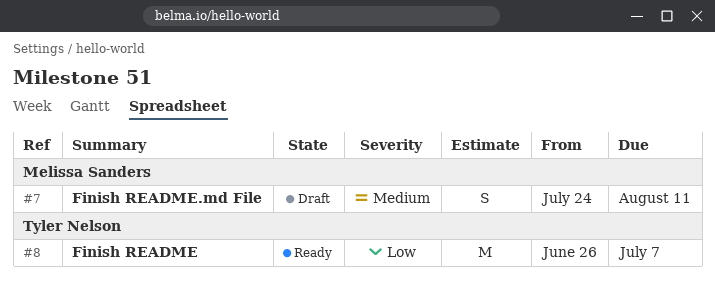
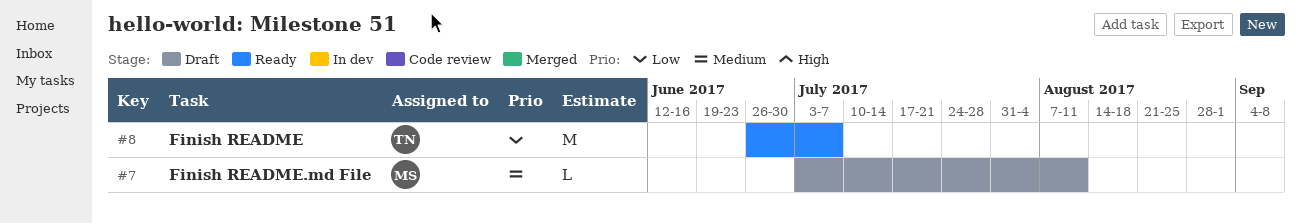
#7, estimate: S -> L
#7, start: Jul 24 -> Jul 3

